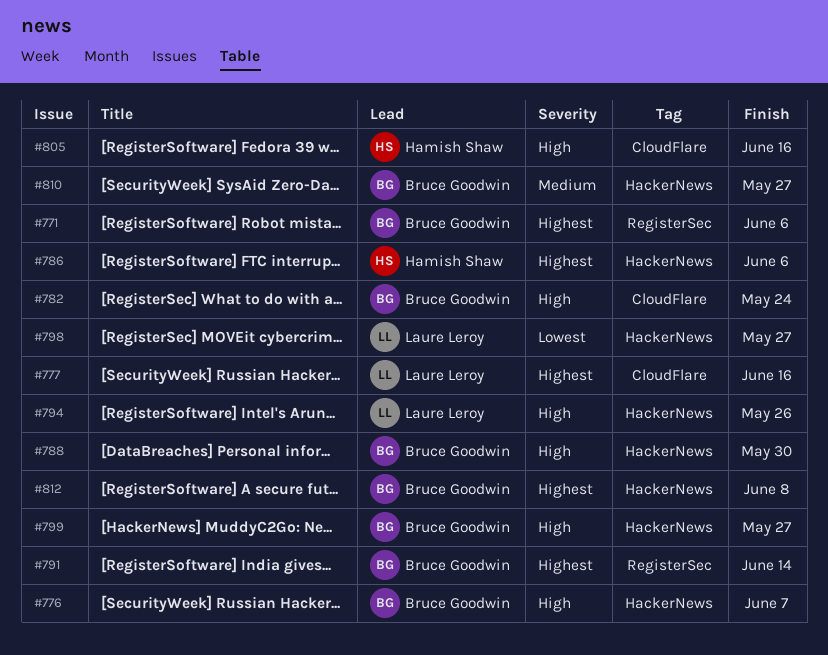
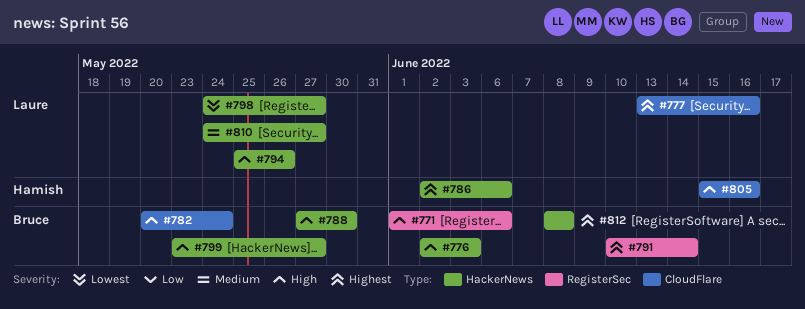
#771, priority: Highest -> High
#776, due: Jun 7 -> Jun 3
#810, owner: Bruce Goodwin -> Laure Leroy

